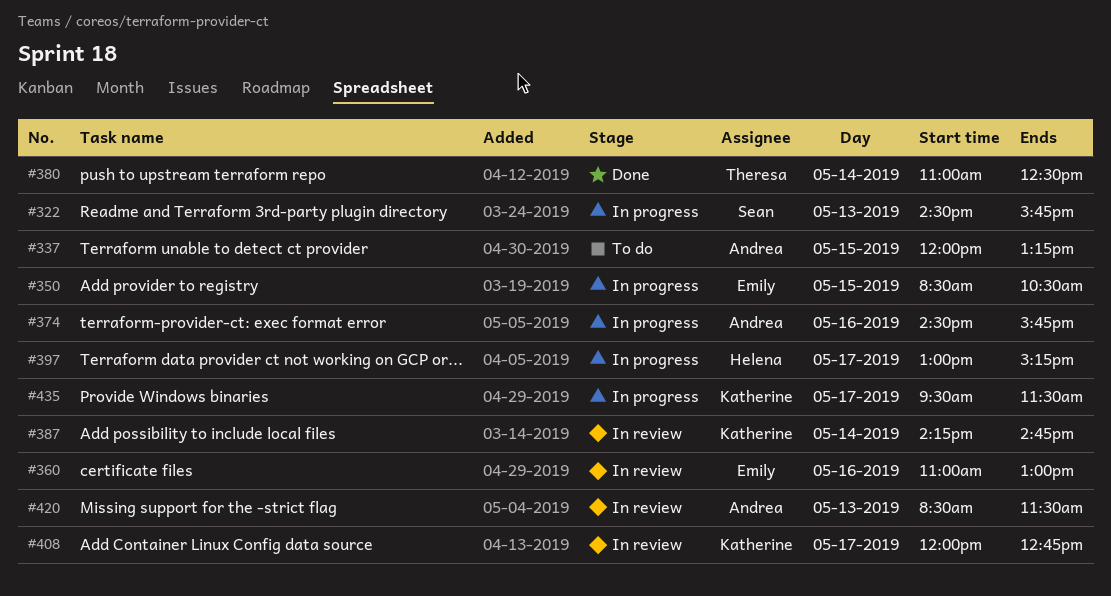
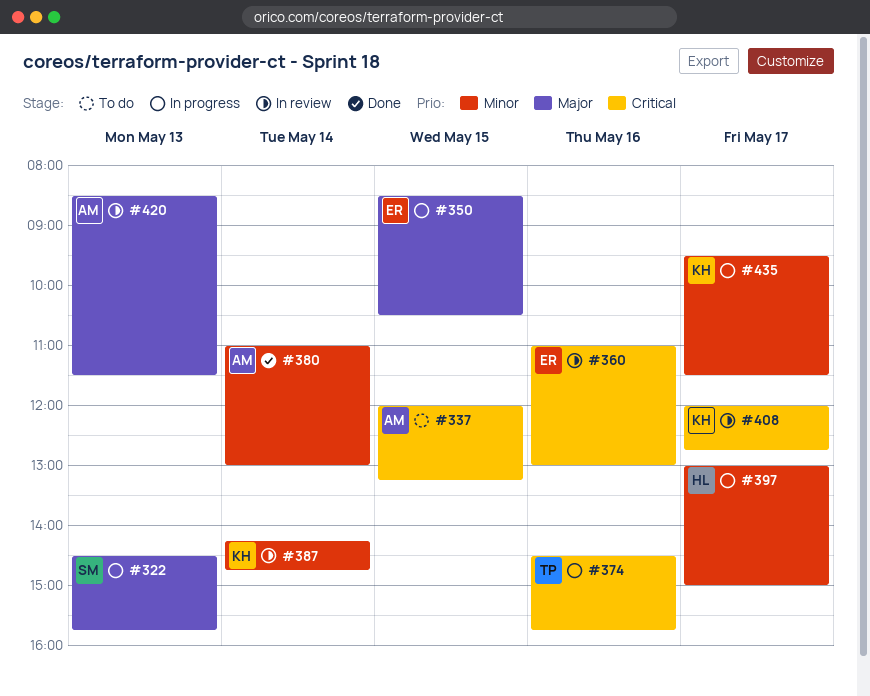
#374, owner: Andrea -> Theresa
#380, owner: Theresa -> Andrea
#380, ends: 12:30 -> 13:00
#397, ends: 15:15 -> 15:00

